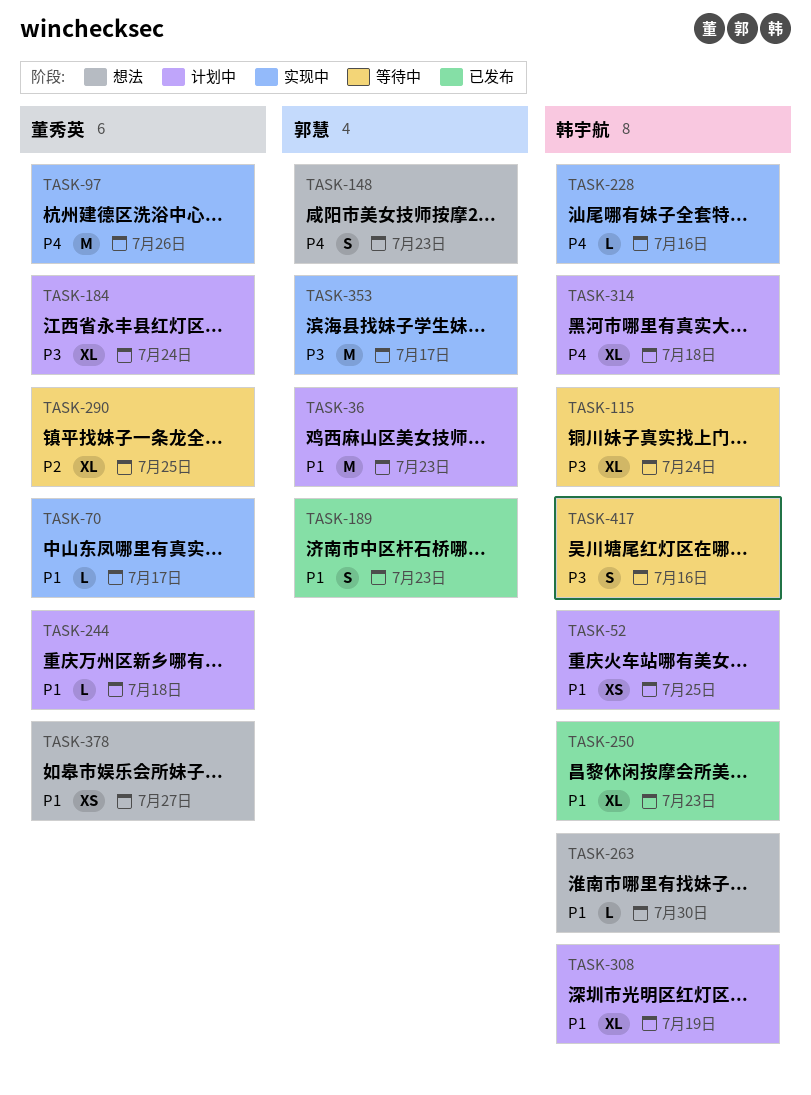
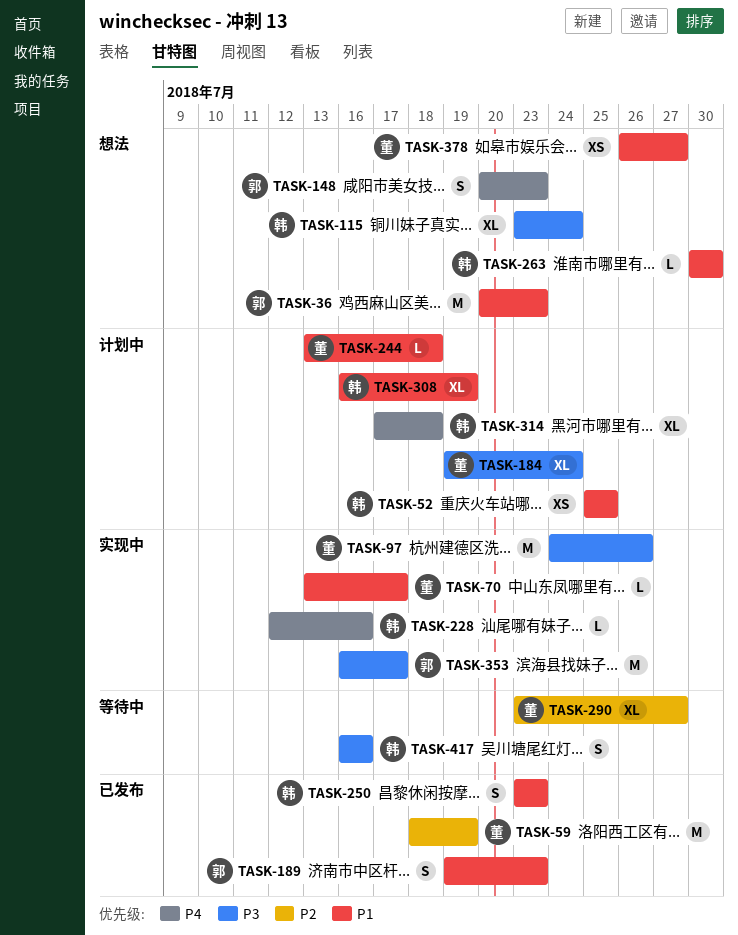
TASK-36, status: 计划中 -> 想法
TASK-59: none -> present
TASK-97, priority: P4 -> P3
TASK-115, status: 等待中 -> 想法
TASK-250, estimate: XL -> S
TASK-290, due: Jul 25 -> Jul 27

